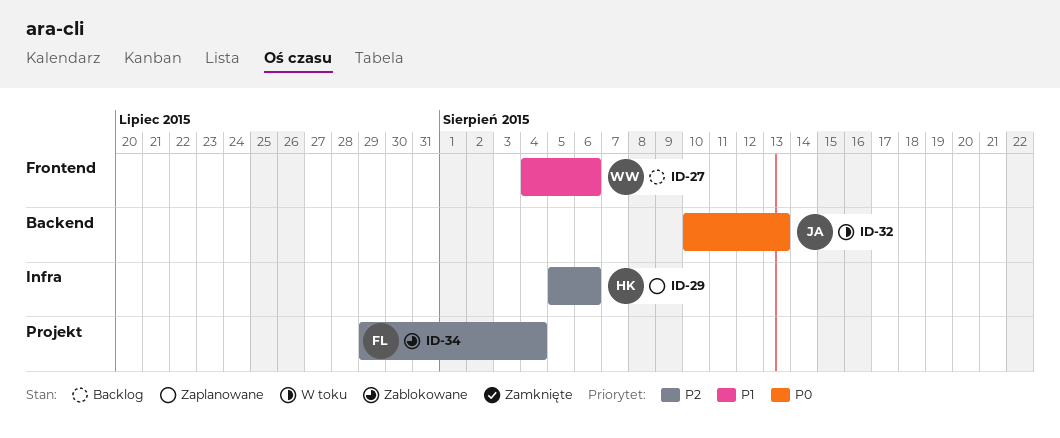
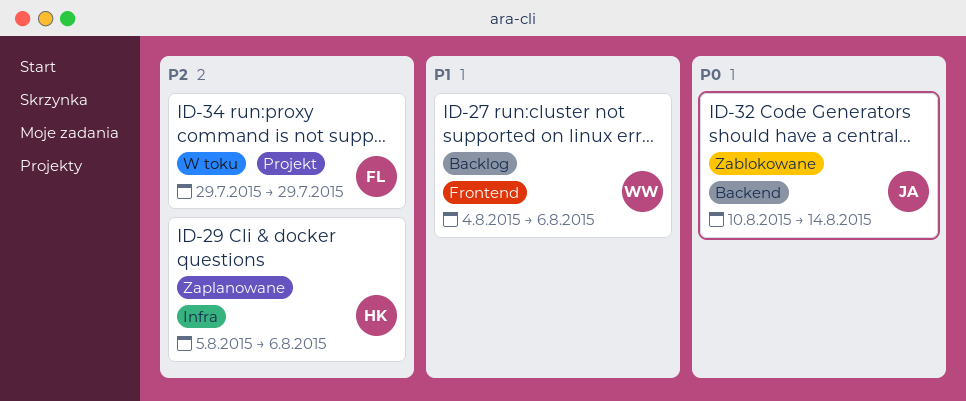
ID-32, status: W toku -> Zablokowane
ID-32, due: Aug 13 -> Aug 14
ID-34, status: Zablokowane -> W toku
ID-34, due: Aug 4 -> Jul 29

